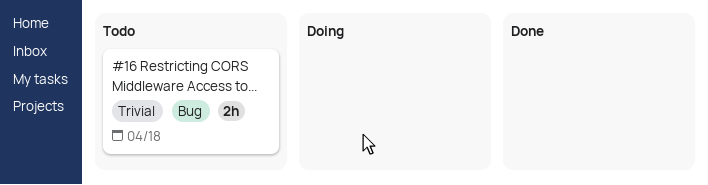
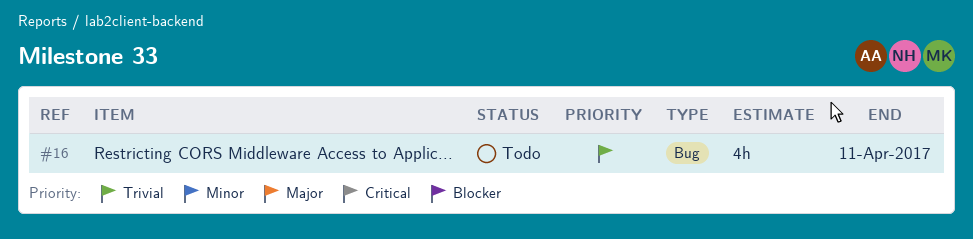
#16, estimate: 2h -> 4h
#16, due: Apr 18 -> Apr 11

